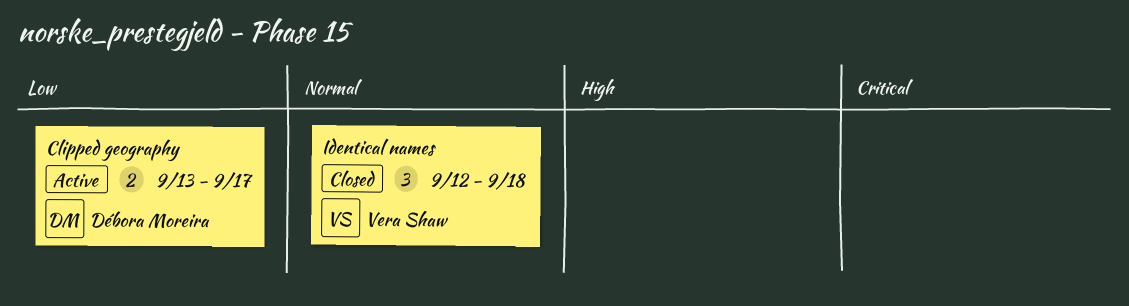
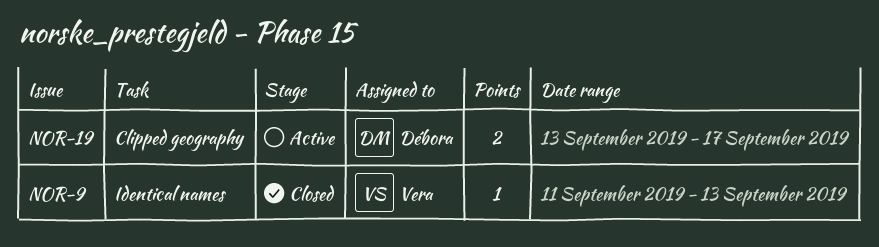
Identical names, estimate: 3 -> 1
Identical names, start: Sep 12 -> Sep 11
Identical names, due: Sep 18 -> Sep 13

